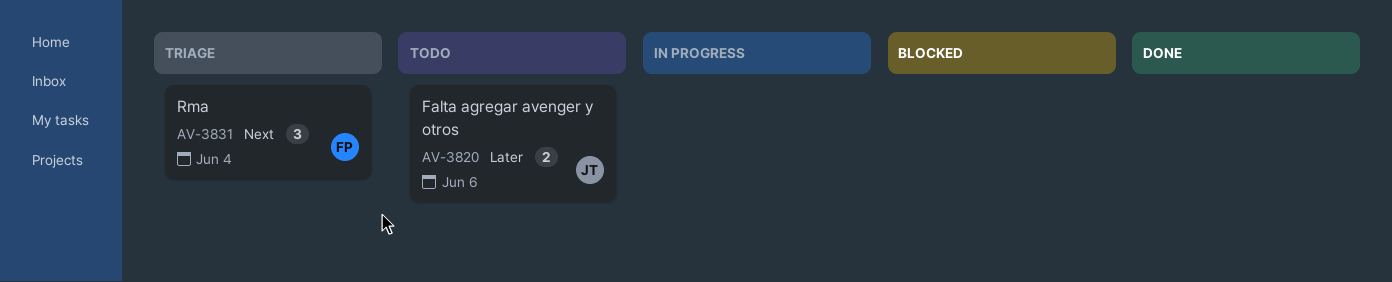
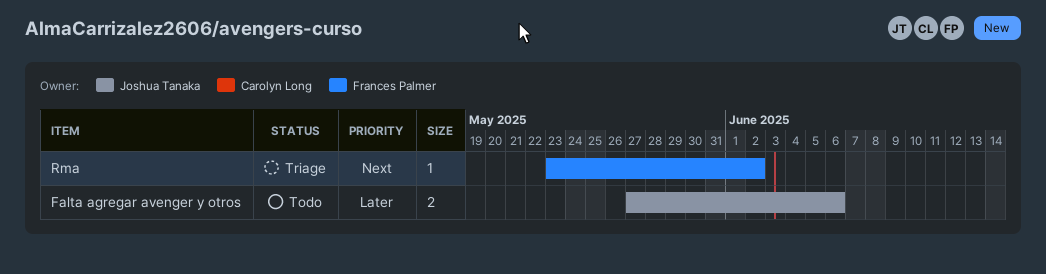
Rma, estimate: 3 -> 1
Rma, due: Jun 4 -> Jun 2

